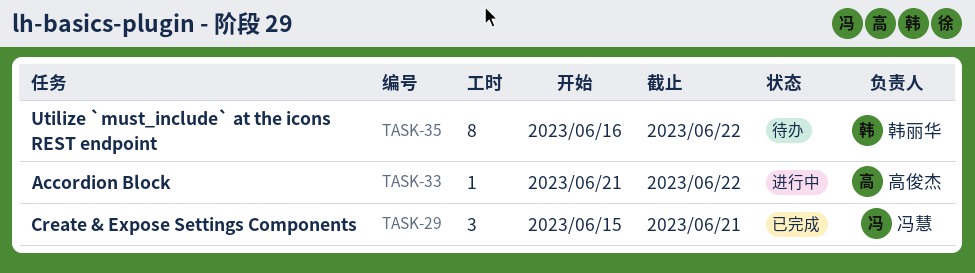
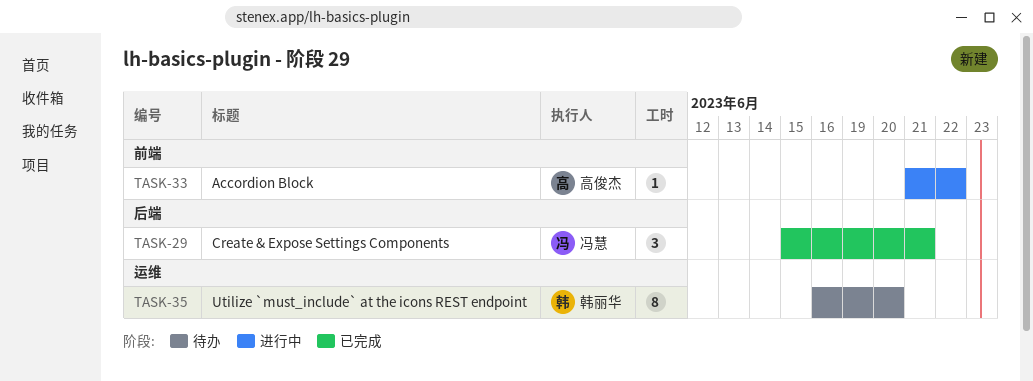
TASK-35, due: Jun 22 -> Jun 20

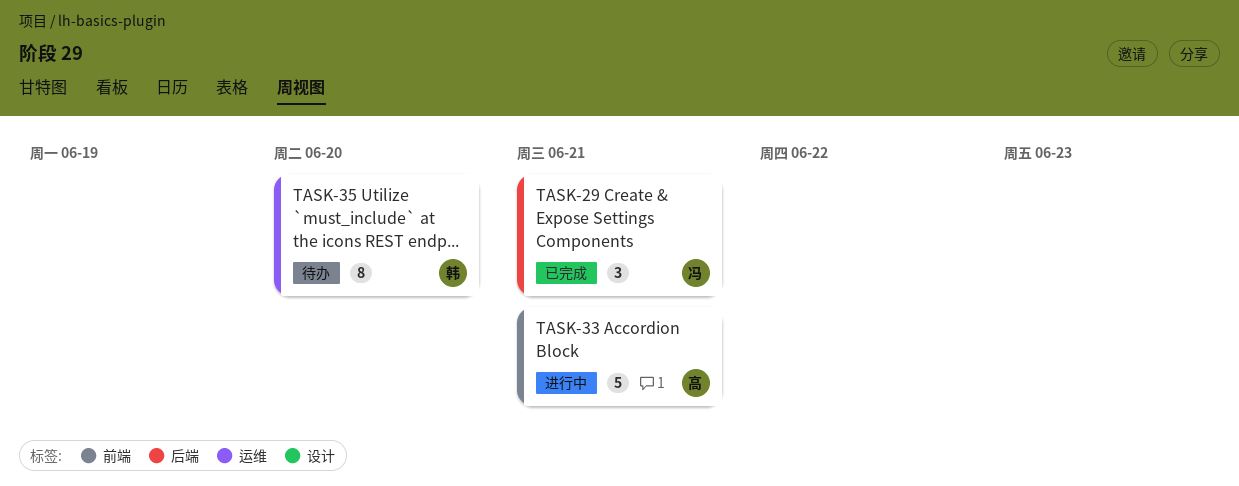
TASK-33, estimate: 1 -> 5
TASK-33, due: Jun 22 -> Jun 21

